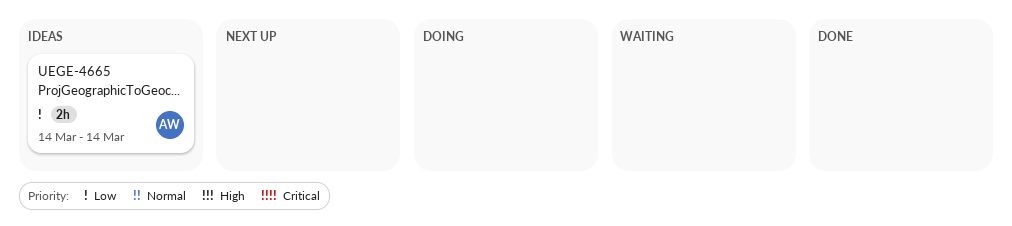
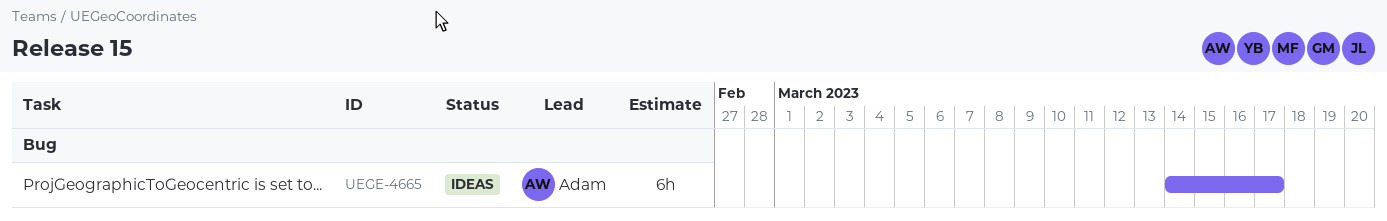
UEGE-4665, estimate: 2h -> 6h
UEGE-4665, due: Mar 14 -> Mar 17

